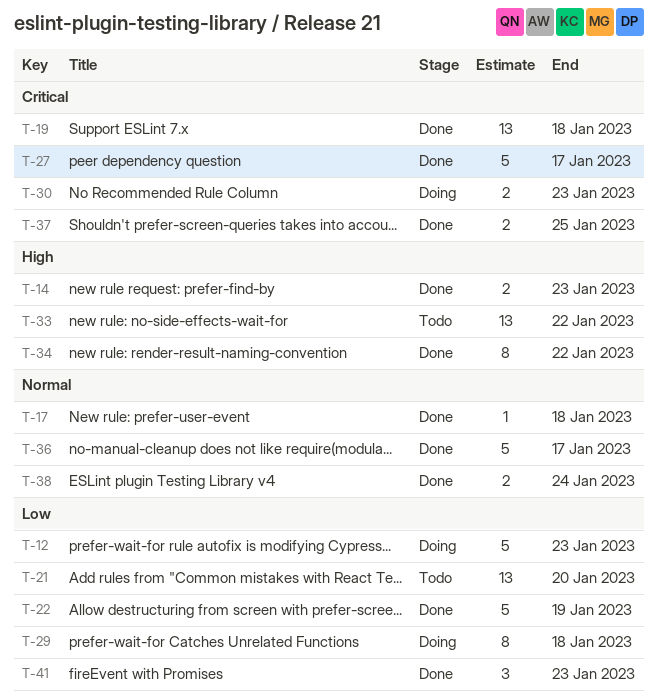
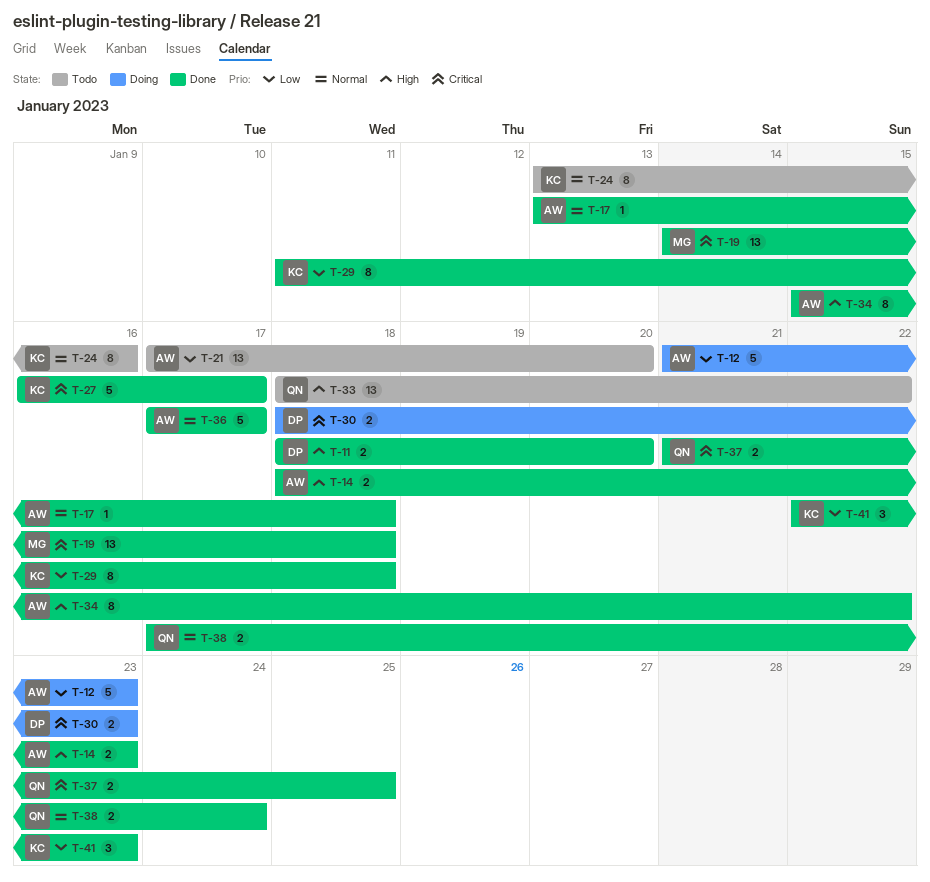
T-11: none -> present
T-22: present -> none
T-24: none -> present
T-29, status: Doing -> Done

